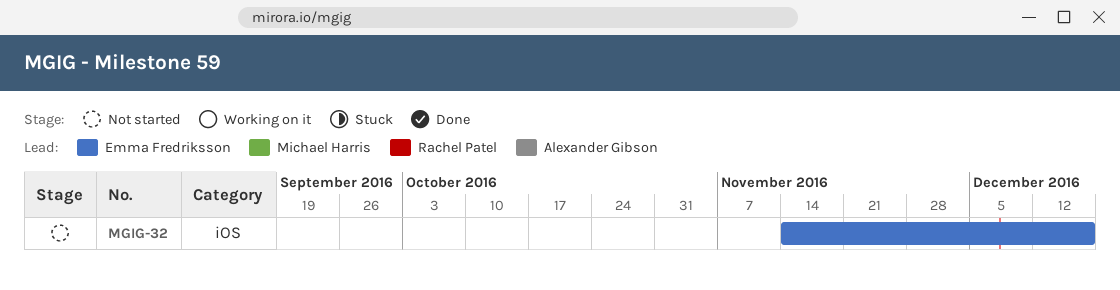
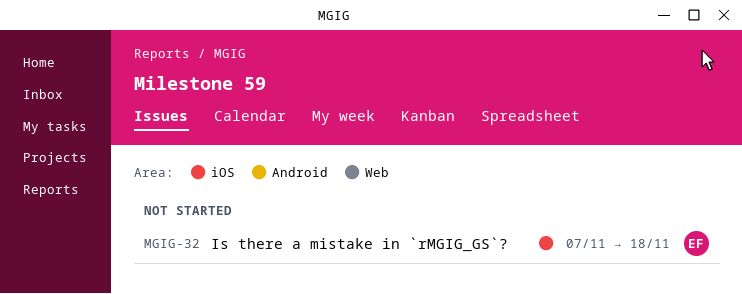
MGIG-32, start: Nov 14 -> Nov 7
MGIG-32, due: Dec 16 -> Nov 18

